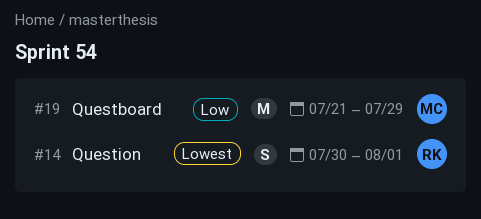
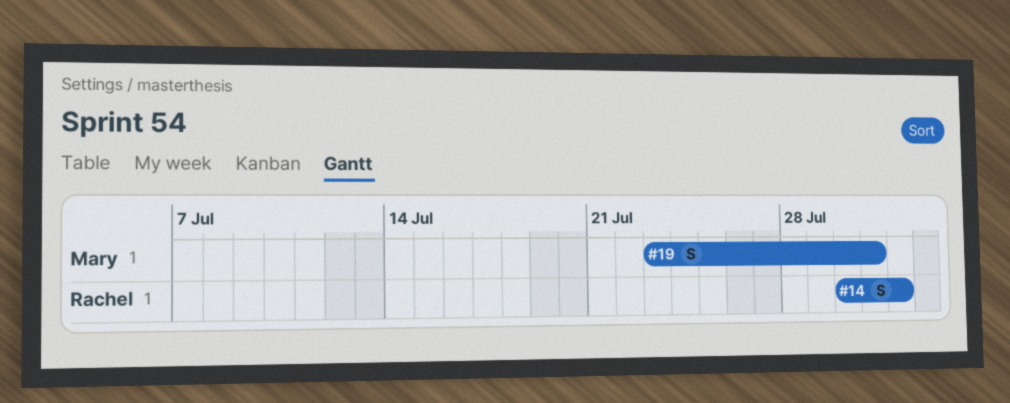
#19, estimate: M -> S
#19, start: Jul 21 -> Jul 23
#19, due: Jul 29 -> Jul 31

